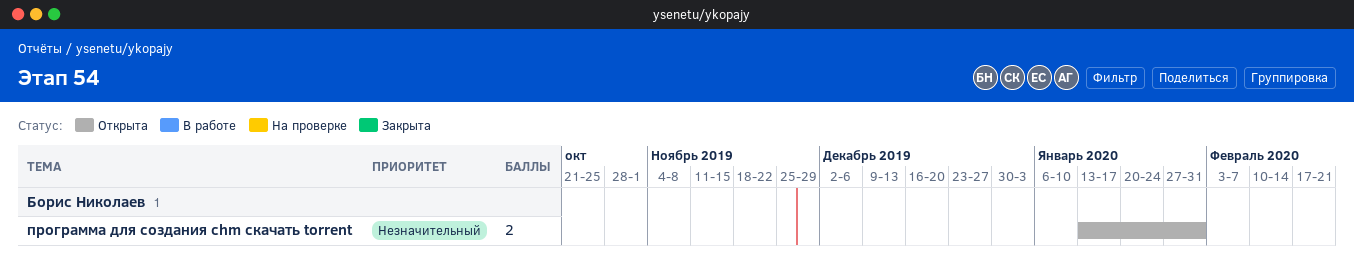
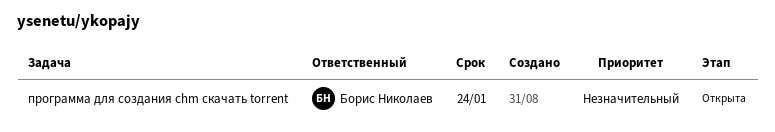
программа для создания chm скачать torrent, due: Jan 31 -> Jan 24

